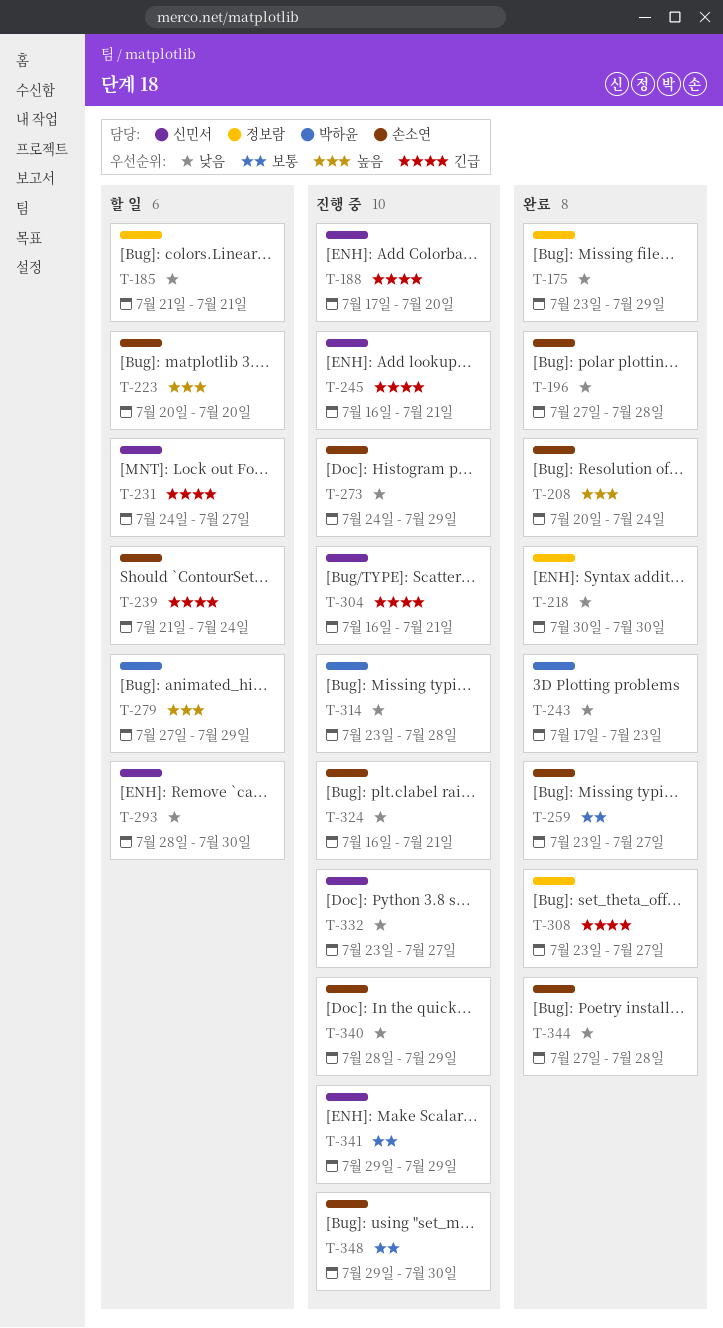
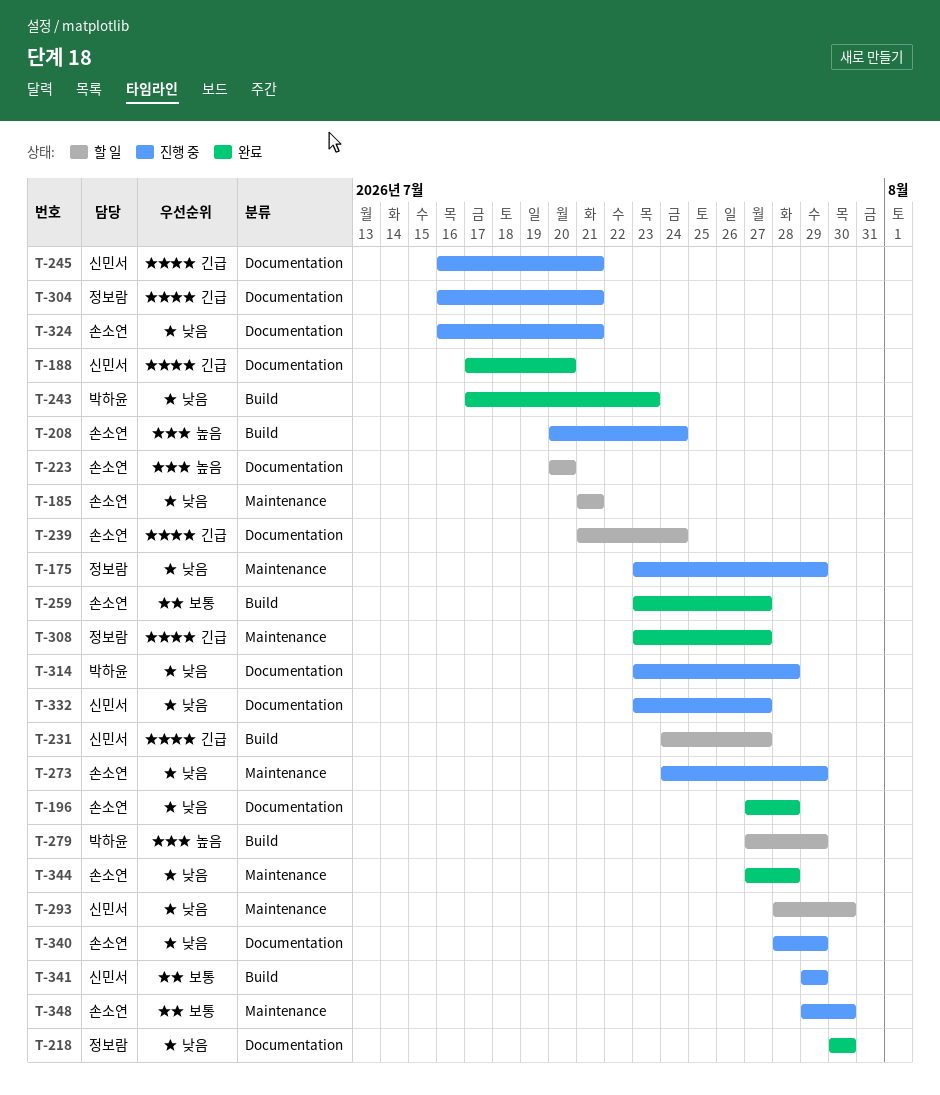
T-175, status: 완료 -> 진행 중
T-185, owner: 정보람 -> 손소연
T-188, status: 진행 중 -> 완료
T-208, status: 완료 -> 진행 중
T-304, owner: 신민서 -> 정보람

